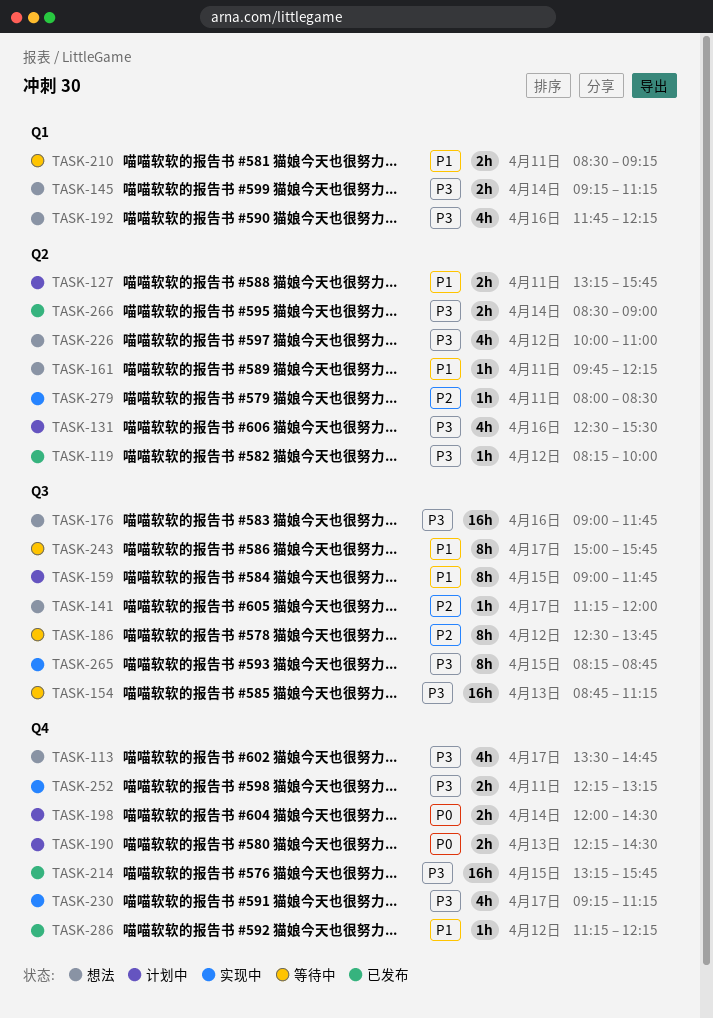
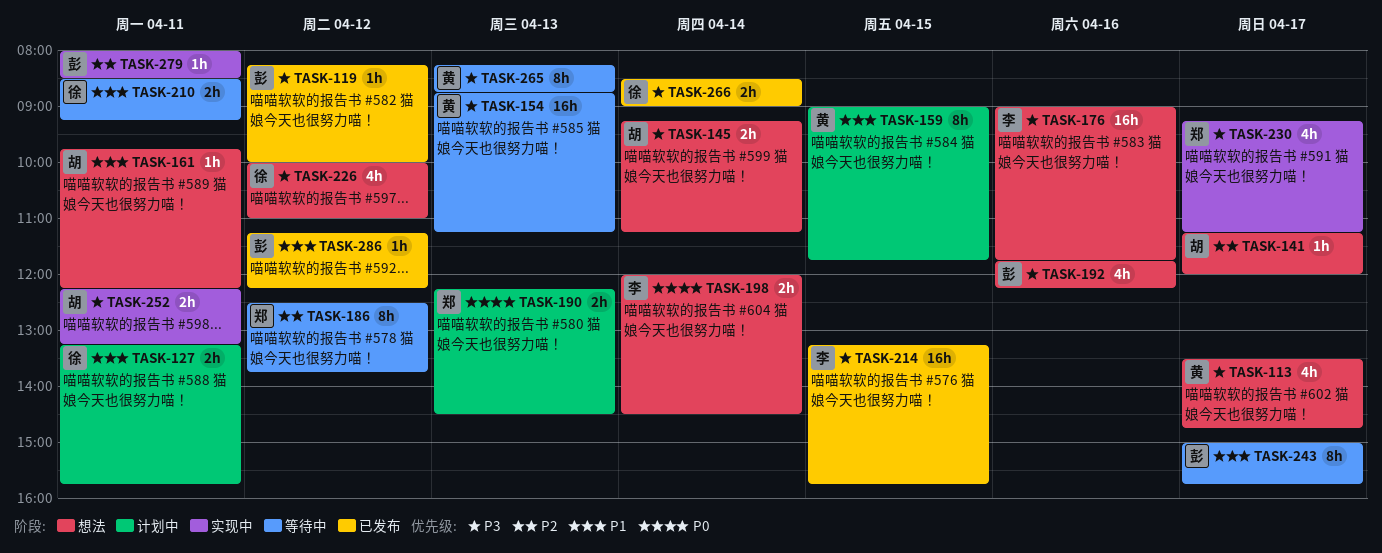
TASK-131: present -> none
TASK-198, status: 计划中 -> 想法
TASK-265, status: 实现中 -> 等待中
TASK-265, day: Apr 15 -> Apr 13

